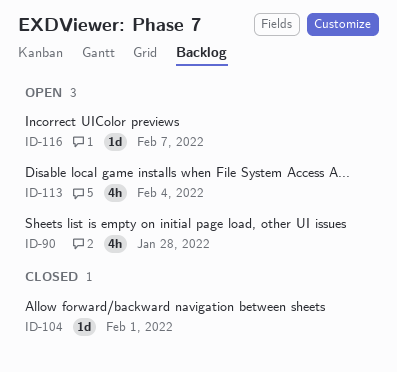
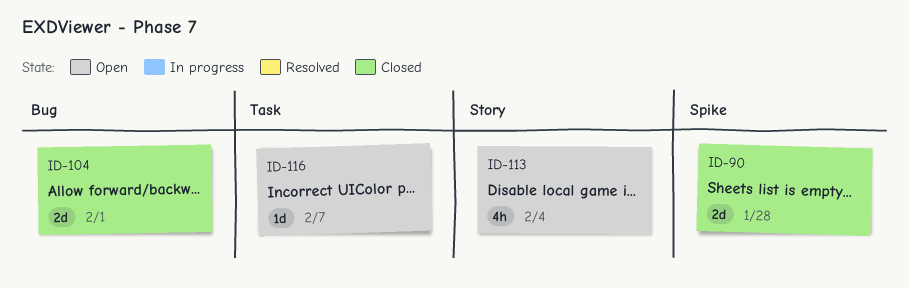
ID-90, status: Open -> Closed
ID-90, estimate: 4h -> 2d
ID-104, estimate: 1d -> 2d

